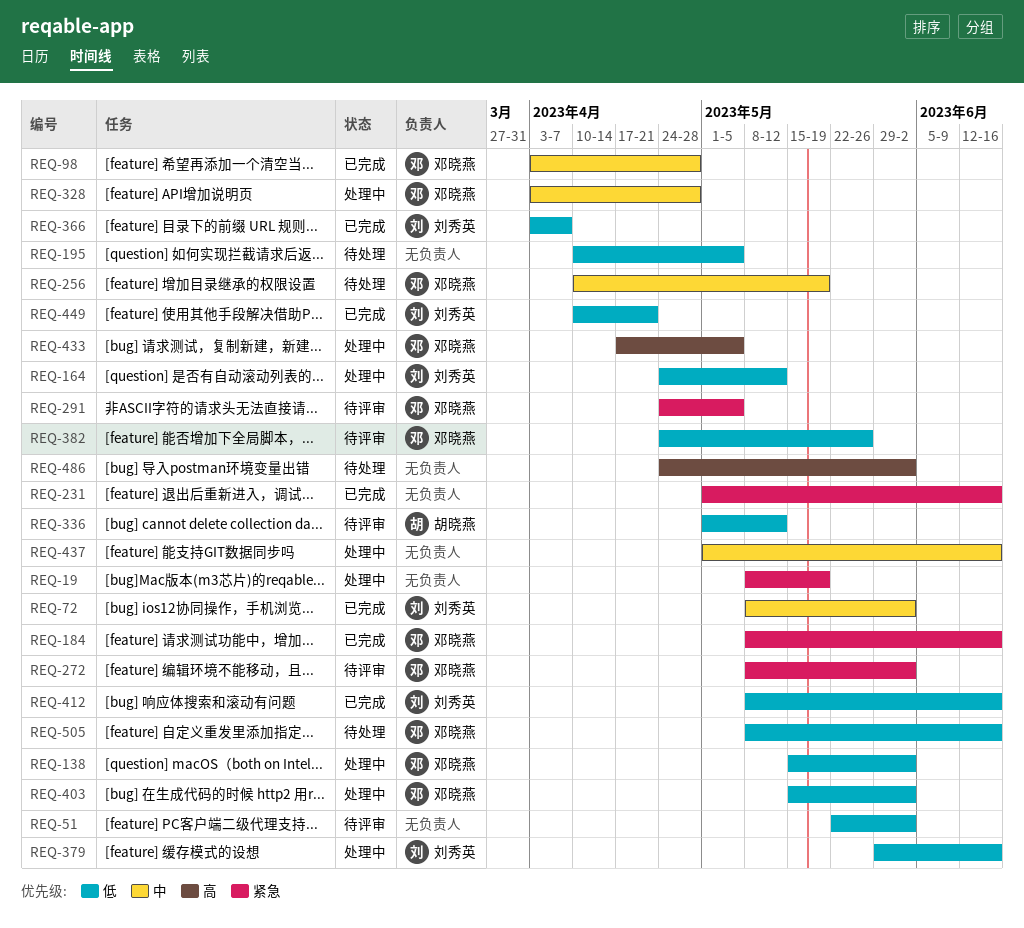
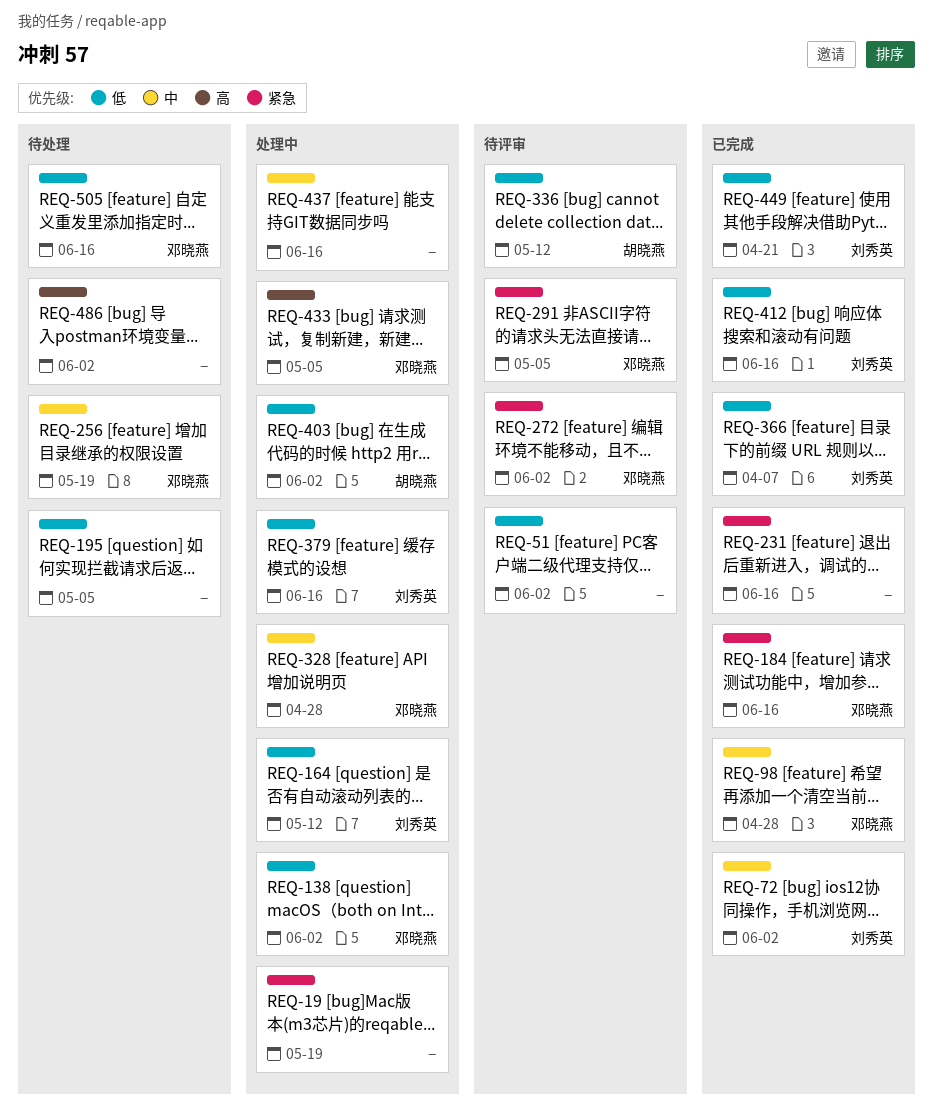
REQ-382: present -> none
REQ-403, owner: 邓晓燕 -> 胡晓燕

